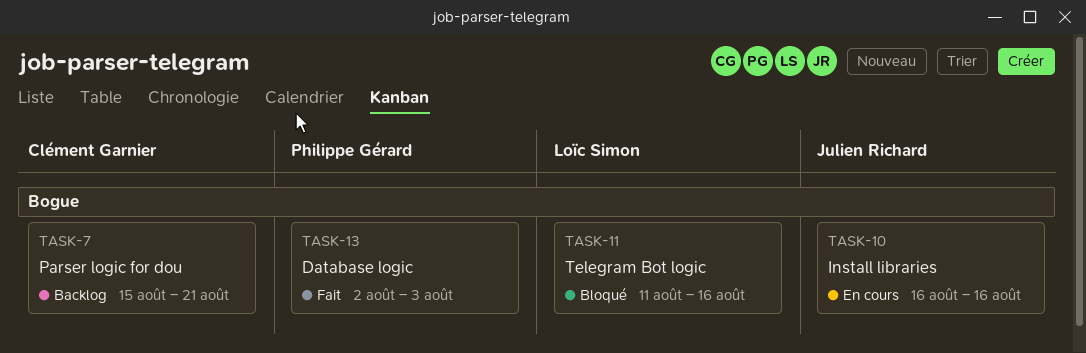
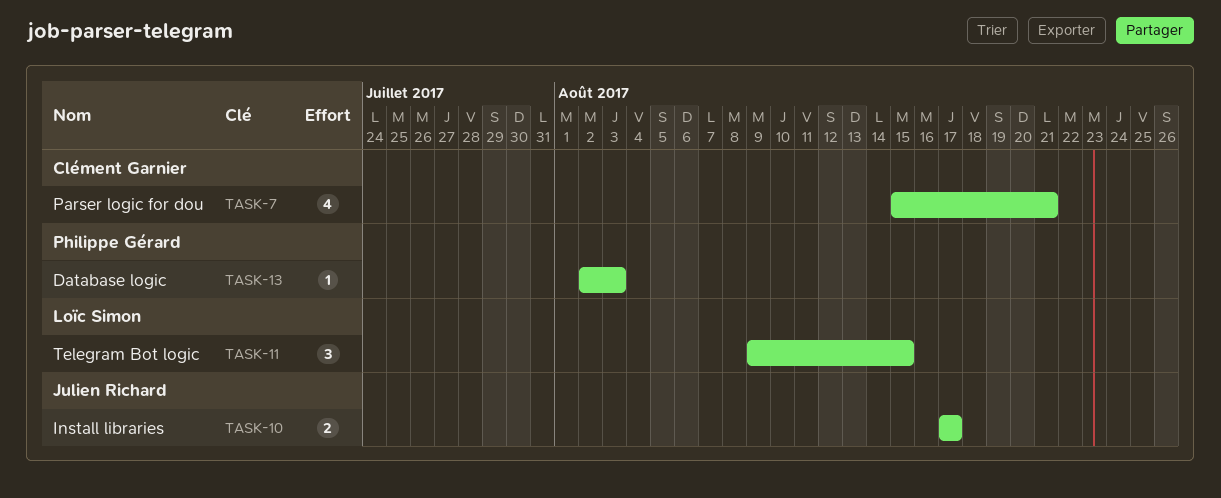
TASK-10, start: Aug 16 -> Aug 17
TASK-10, due: Aug 16 -> Aug 17
TASK-11, start: Aug 11 -> Aug 9
TASK-11, due: Aug 16 -> Aug 15

